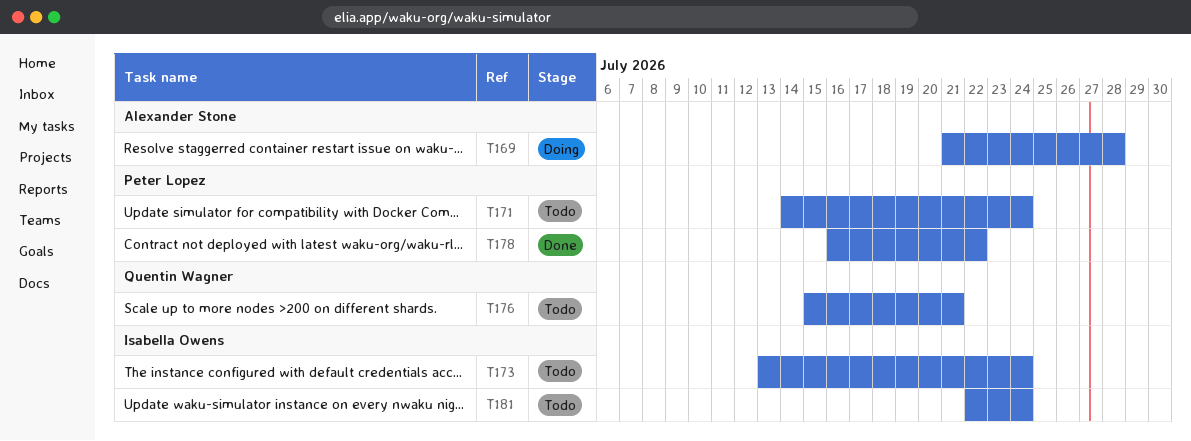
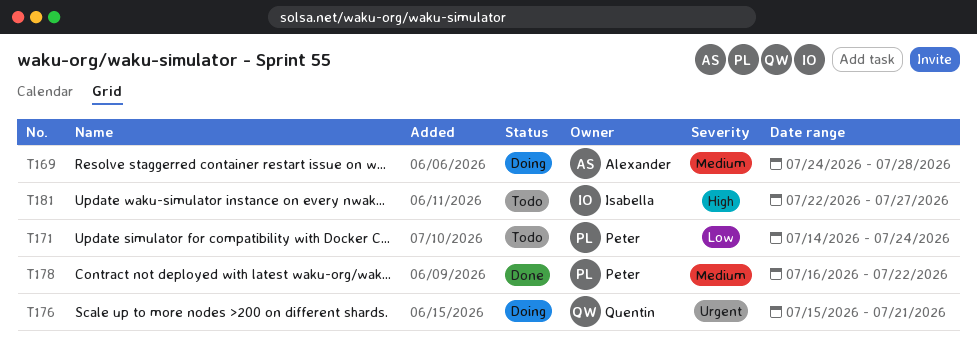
T169, start: Jul 21 -> Jul 24
T173: present -> none
T176, status: Todo -> Doing
T181, due: Jul 24 -> Jul 27

